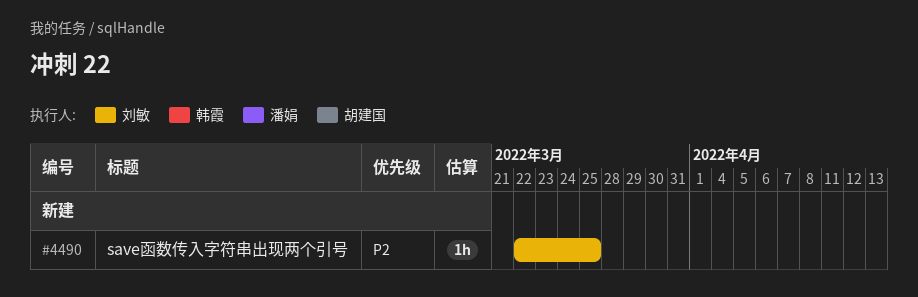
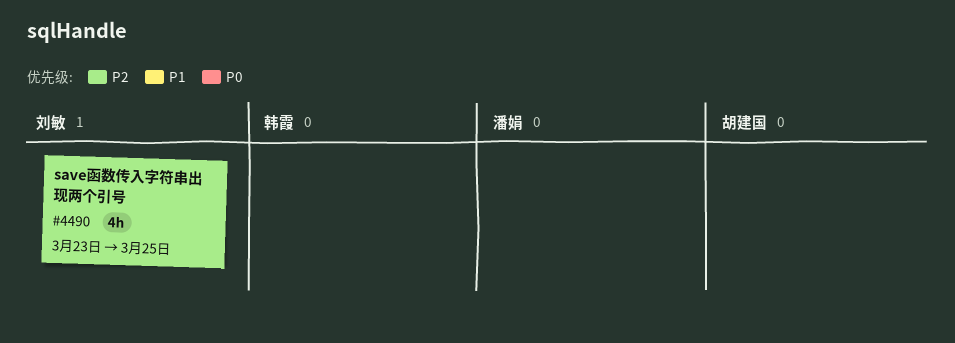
#4490, estimate: 1h -> 4h
#4490, start: Mar 22 -> Mar 23

